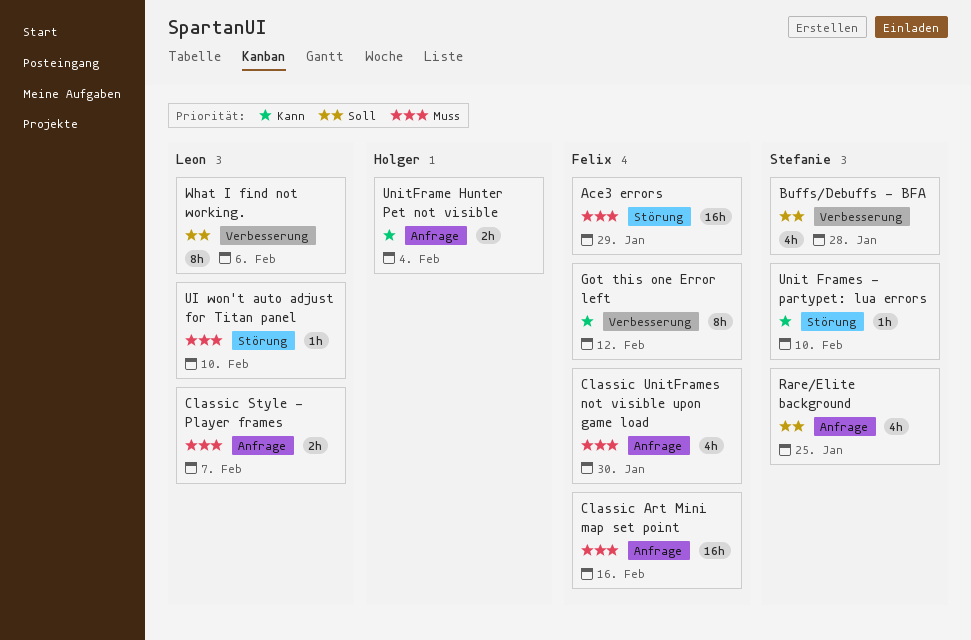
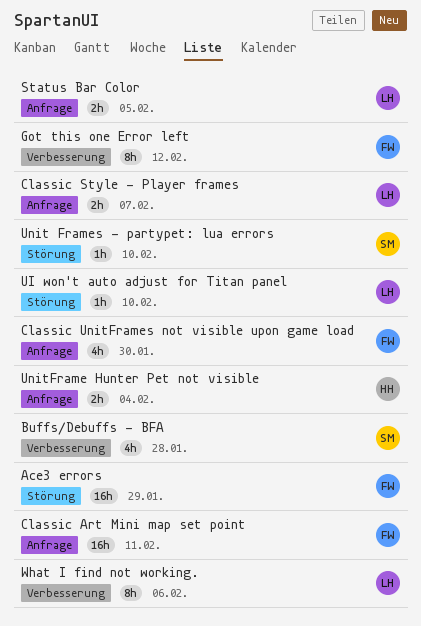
Classic Art Mini map set point, due: Feb 16 -> Feb 11
Rare/Elite background: present -> none
Status Bar Color: none -> present

